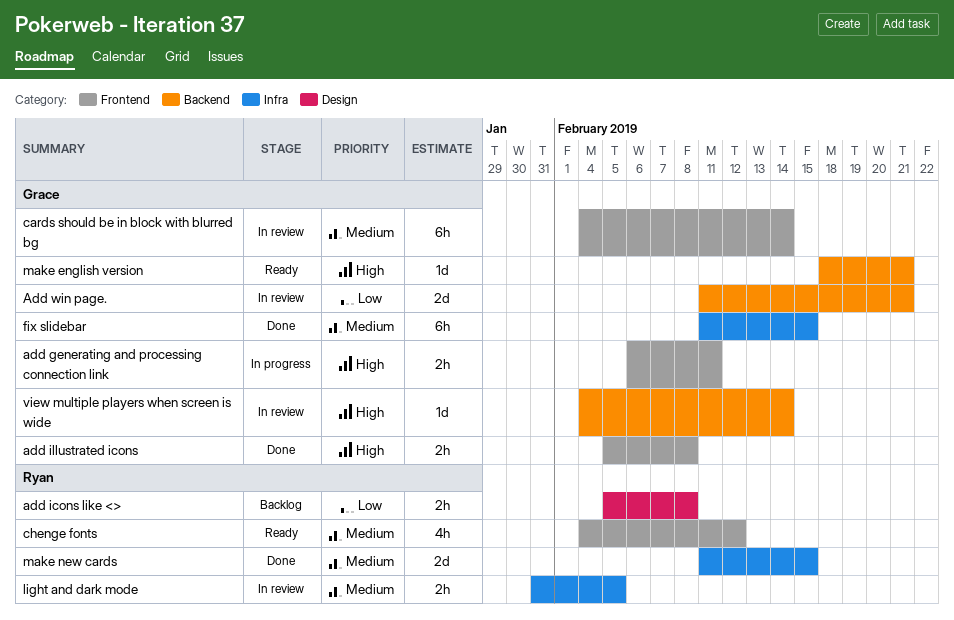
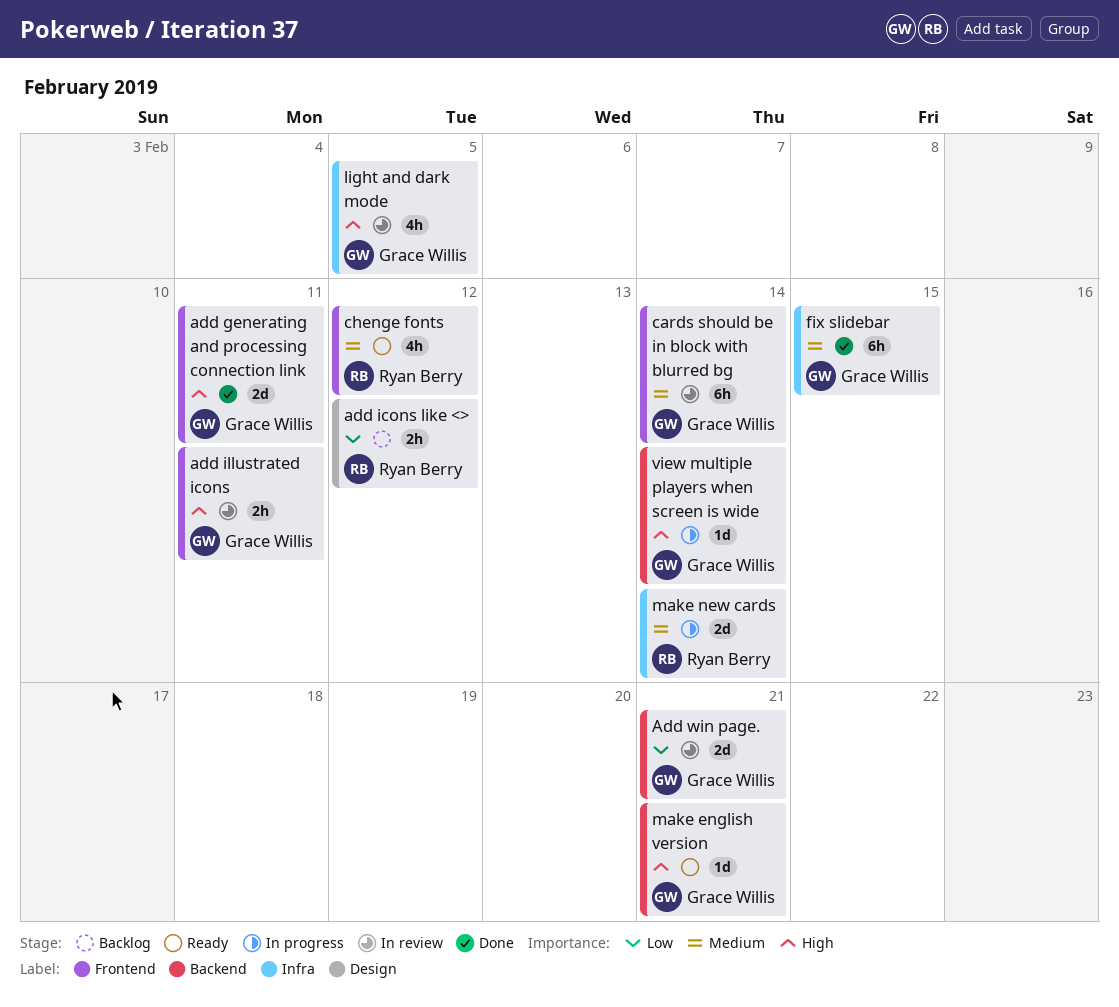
add generating and processing connection link, status: In progress -> Done
add generating and processing connection link, estimate: 2h -> 2d
add icons like <>, due: Feb 8 -> Feb 12
add illustrated icons, status: Done -> In review
add illustrated icons, due: Feb 8 -> Feb 11
light and dark mode, owner: Ryan Berry -> Grace Willis
light and dark mode, priority: Medium -> High
light and dark mode, estimate: 2h -> 4h
make new cards, status: Done -> In progress
make new cards, due: Feb 15 -> Feb 14
view multiple players when screen is wide, status: In review -> In progress

